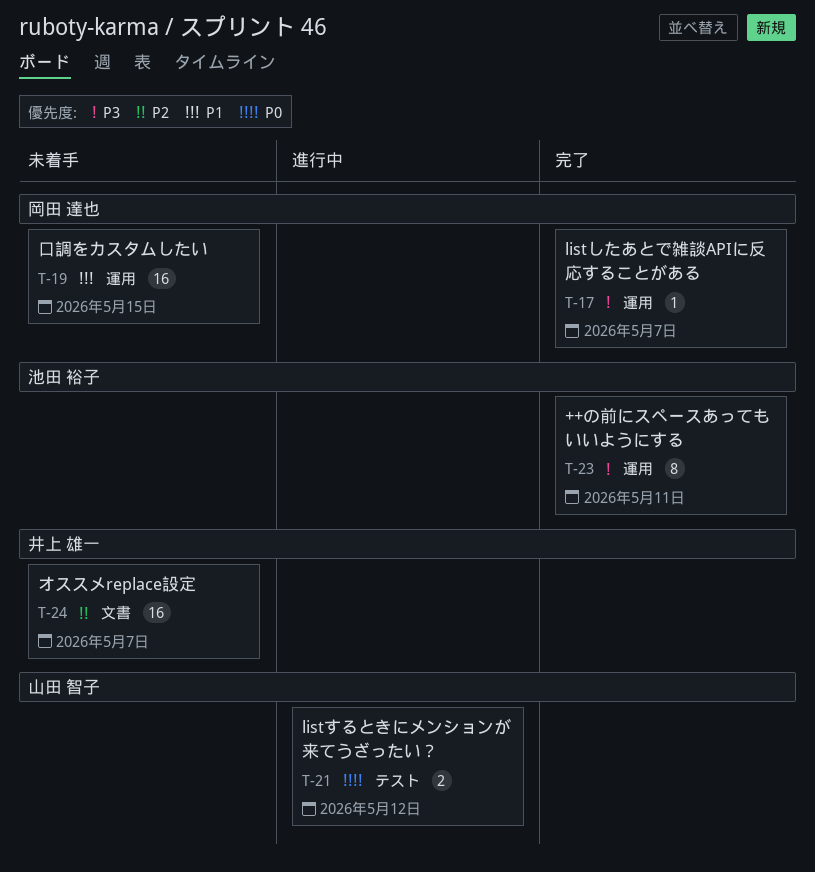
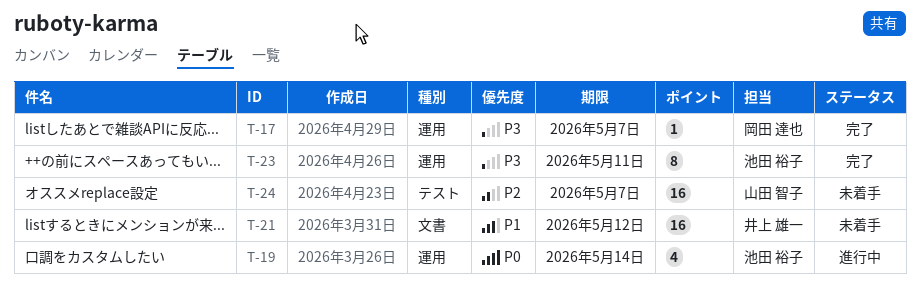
T-19, status: 未着手 -> 進行中
T-19, owner: 岡田 達也 -> 池田 裕子
T-19, priority: P1 -> P0
T-19, estimate: 16 -> 4
T-19, due: May 15 -> May 14
T-21, status: 進行中 -> 未着手
T-21, owner: 山田 智子 -> 井上 雄一
T-21, priority: P0 -> P1
T-21, label: テスト -> 文書
T-21, estimate: 2 -> 16
T-24, owner: 井上 雄一 -> 山田 智子
T-24, label: 文書 -> テスト

